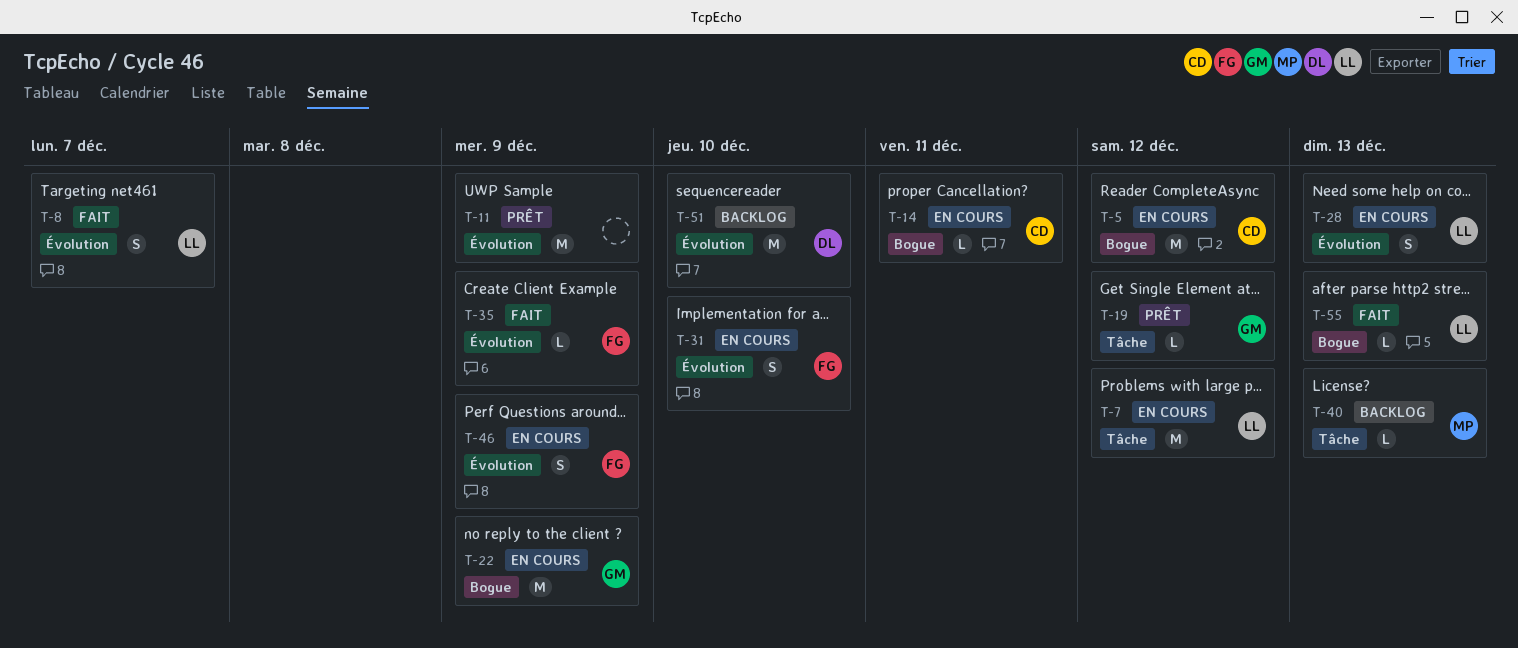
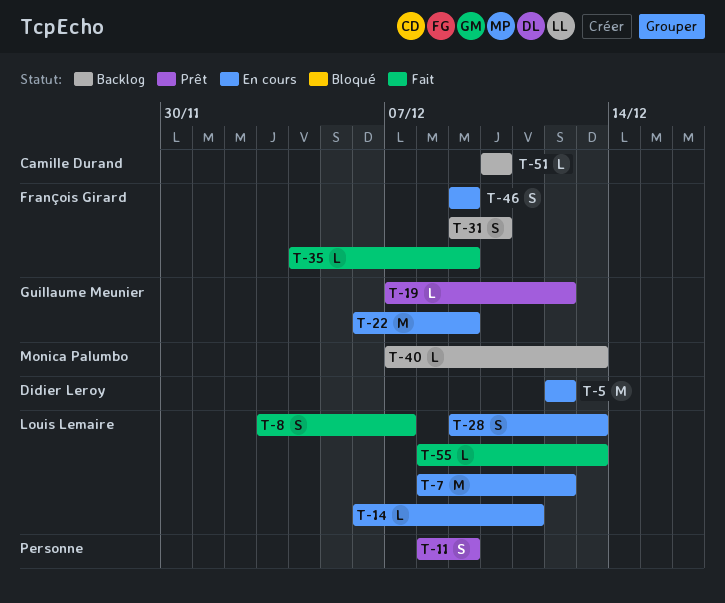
T-5, owner: Camille Durand -> Didier Leroy
T-11, estimate: M -> S
T-14, owner: Camille Durand -> Louis Lemaire
T-31, status: En cours -> Backlog
T-51, owner: Didier Leroy -> Camille Durand
T-51, estimate: M -> L

